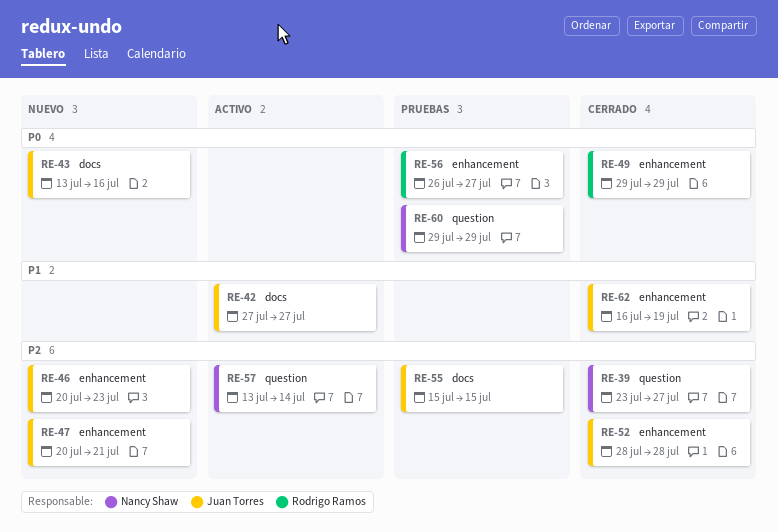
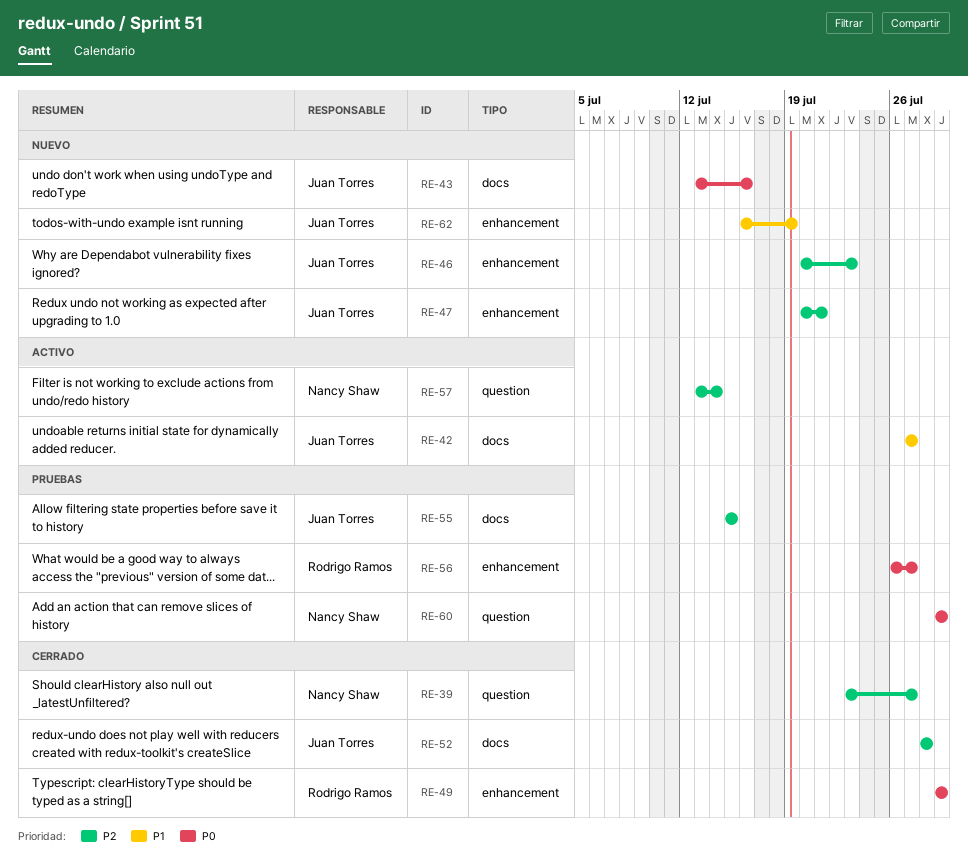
RE-52, label: enhancement -> docs
RE-62, status: Cerrado -> Nuevo

